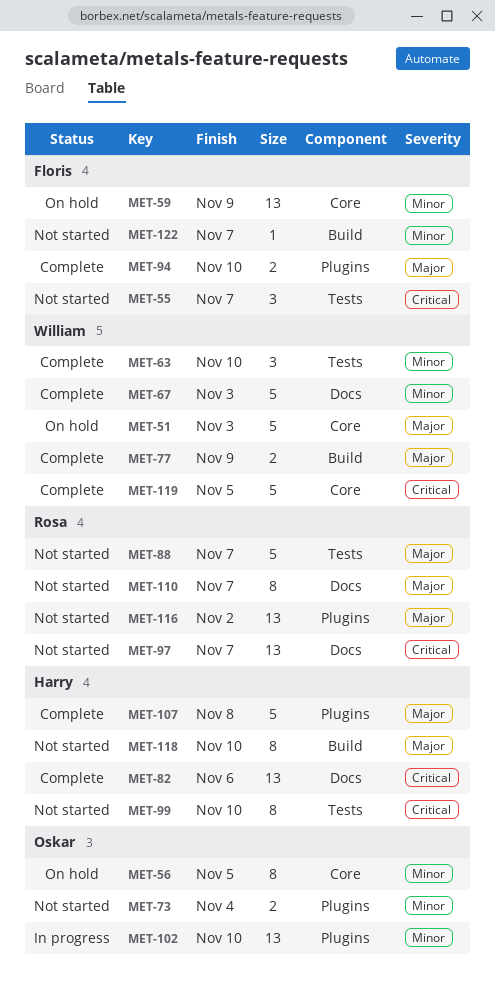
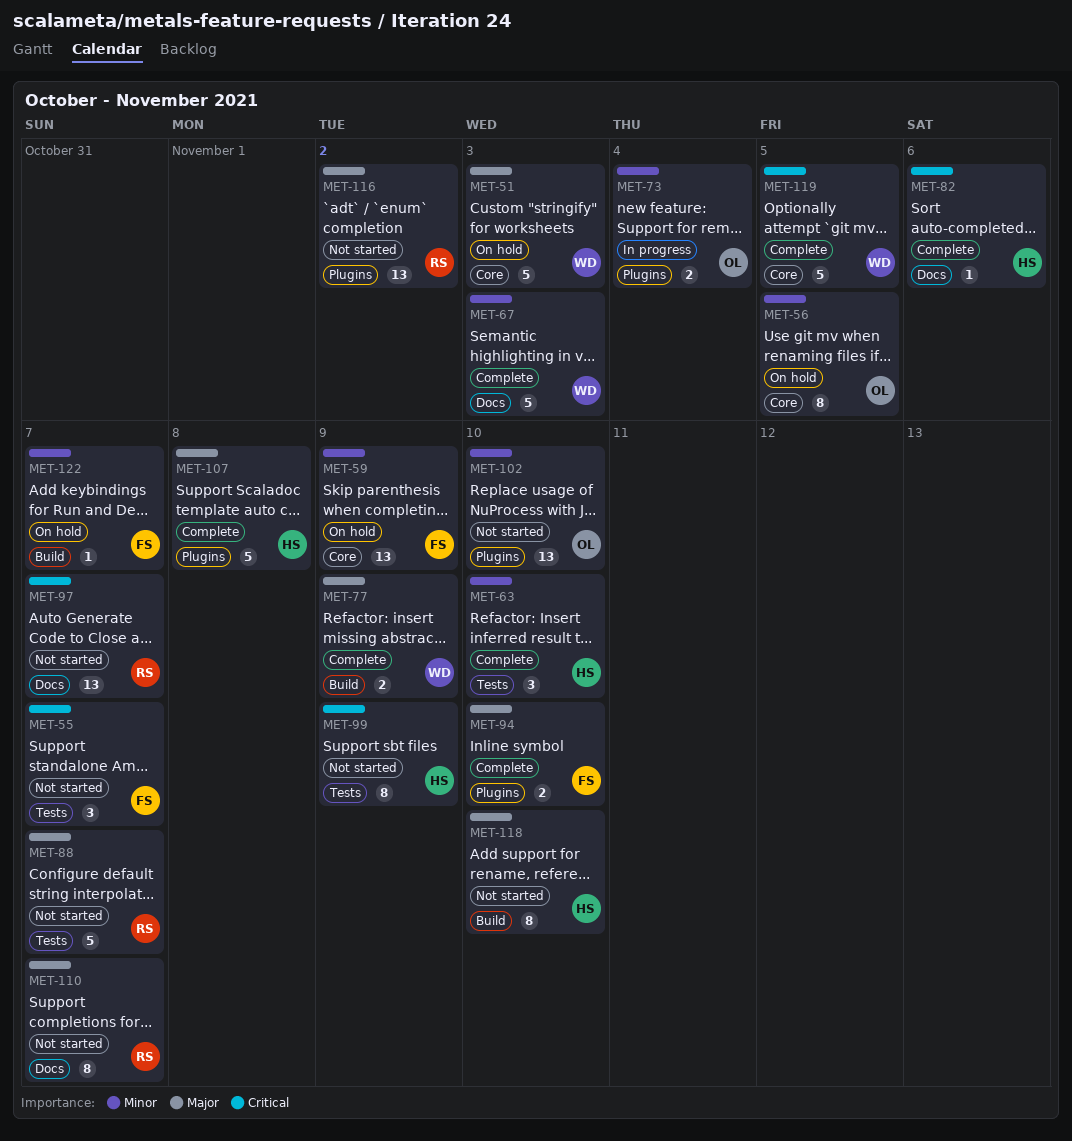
MET-63, owner: William -> Harry
MET-73, status: Not started -> In progress
MET-82, estimate: 13 -> 1
MET-99, due: Nov 10 -> Nov 9
MET-102, status: In progress -> Not started
MET-122, status: Not started -> On hold

